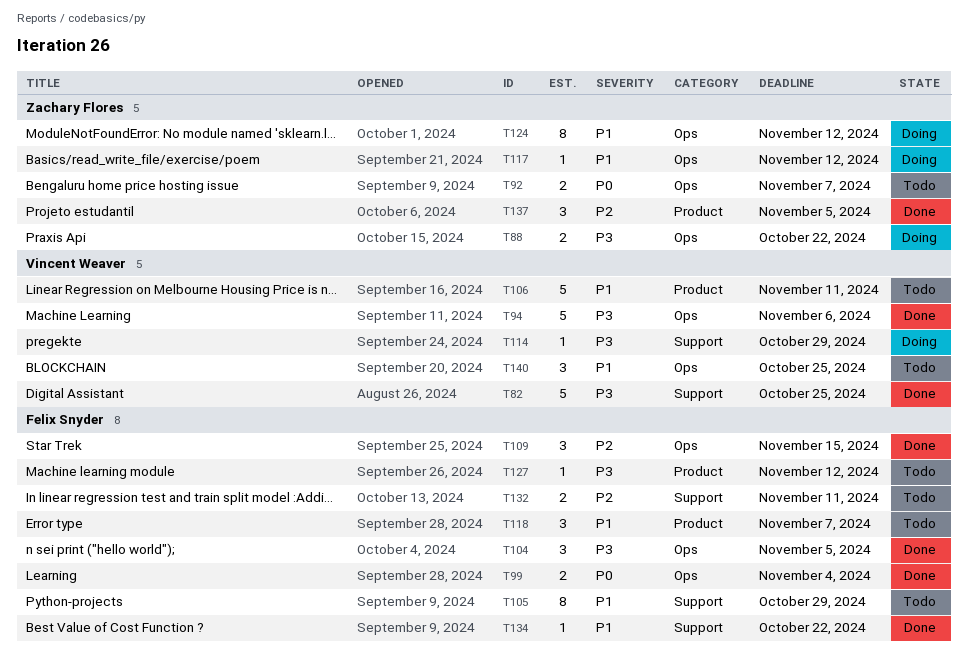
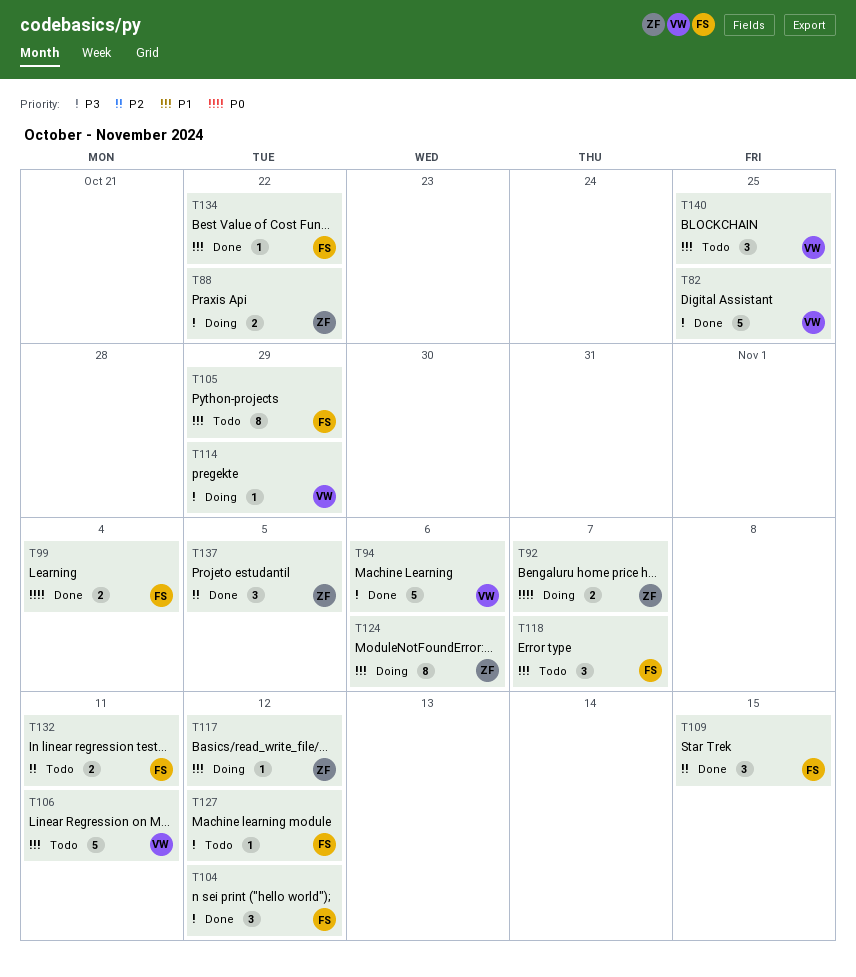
T92, status: Todo -> Doing
T104, due: Nov 5 -> Nov 12
T124, due: Nov 12 -> Nov 6

